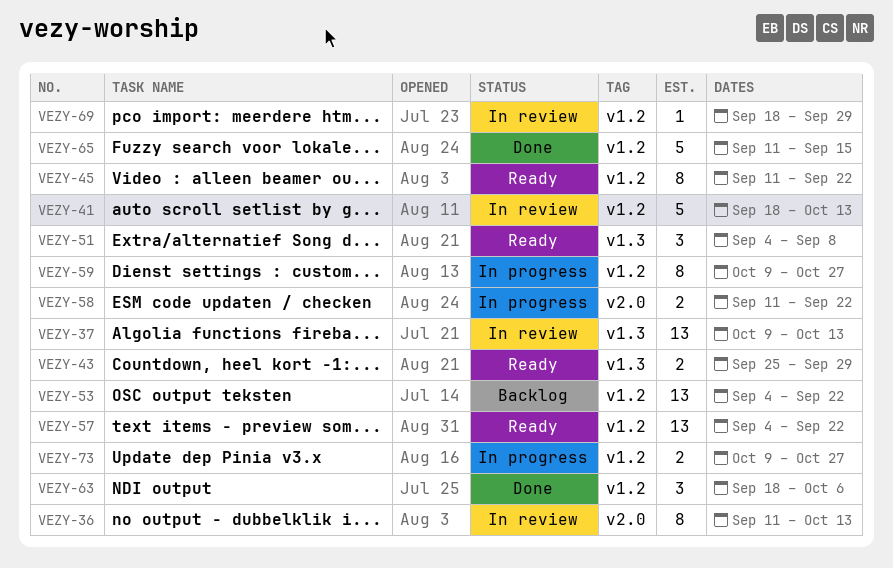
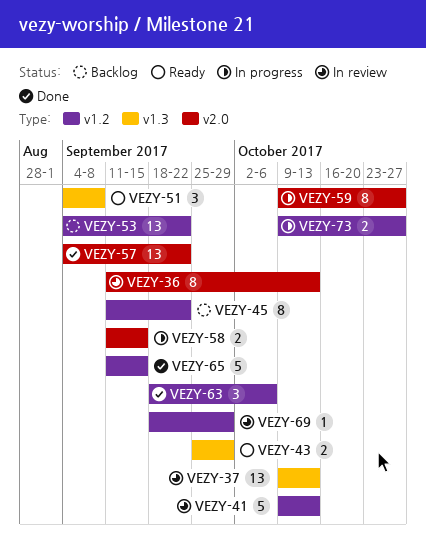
VEZY-41, start: Sep 18 -> Oct 9
VEZY-45, status: Ready -> Backlog
VEZY-57, status: Ready -> Done
VEZY-57, label: v1.2 -> v2.0
VEZY-58, due: Sep 22 -> Sep 15
VEZY-59, label: v1.2 -> v2.0

